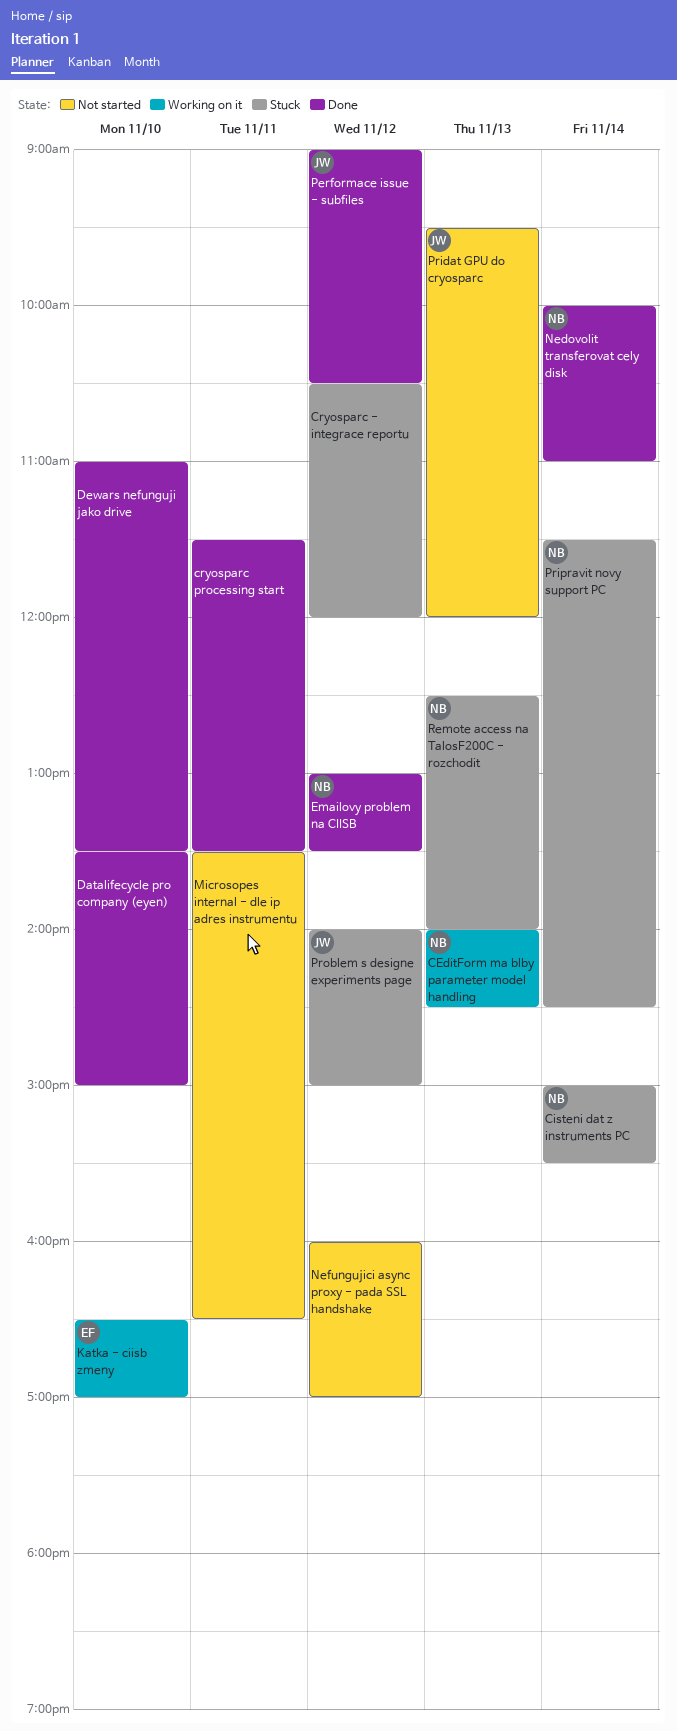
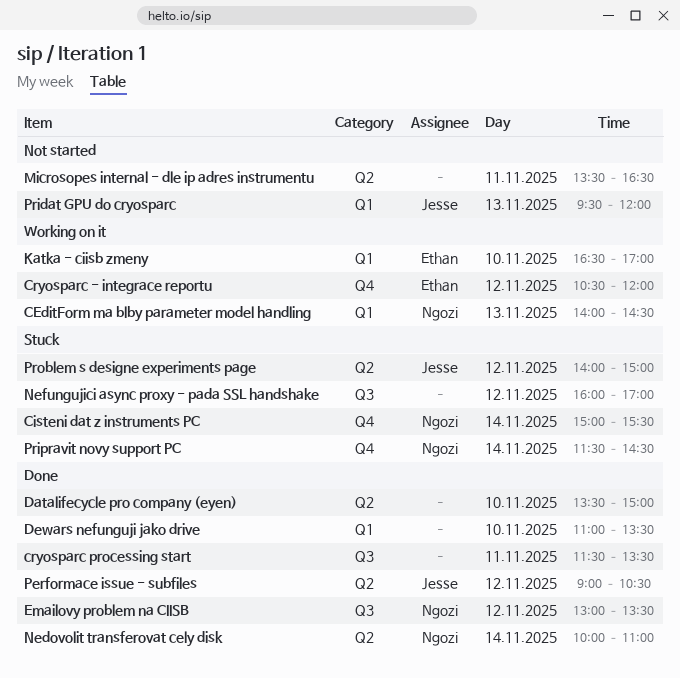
Cryosparc - integrace reportu, status: Stuck -> Working on it
Cryosparc - integrace reportu, owner: none -> Ethan
Nefungujici async proxy - pada SSL handshake, status: Not started -> Stuck
Remote access na TalosF200C - rozchodit: present -> none

